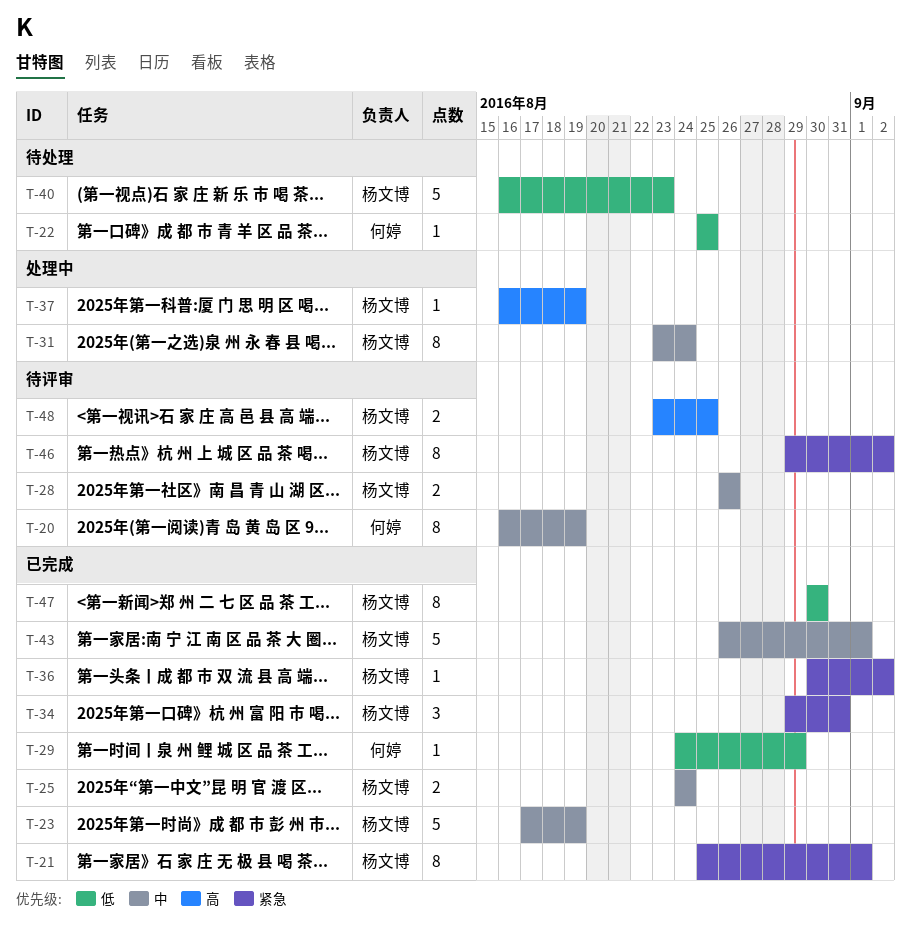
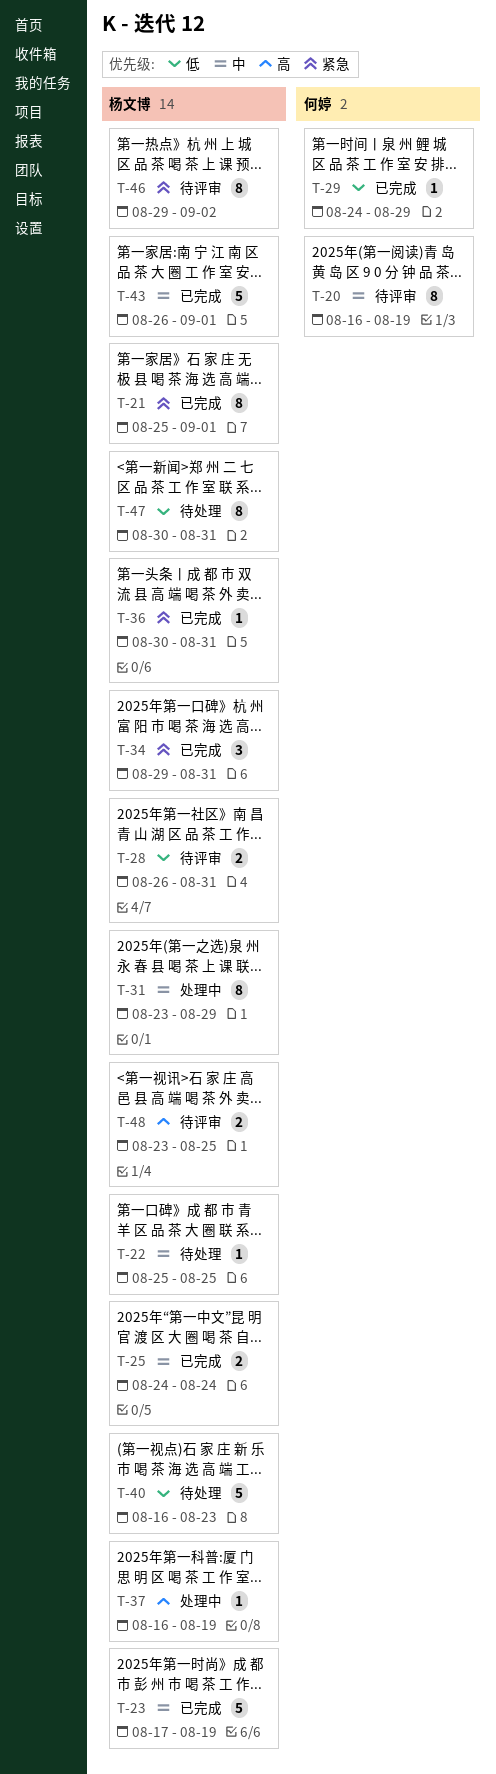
T-22, owner: 何婷 -> 杨文博
T-22, priority: 低 -> 中
T-28, priority: 中 -> 低
T-28, due: Aug 26 -> Aug 31
T-31, due: Aug 24 -> Aug 29
T-36, due: Sep 2 -> Aug 31
T-47, status: 已完成 -> 待处理
T-47, due: Aug 30 -> Aug 31

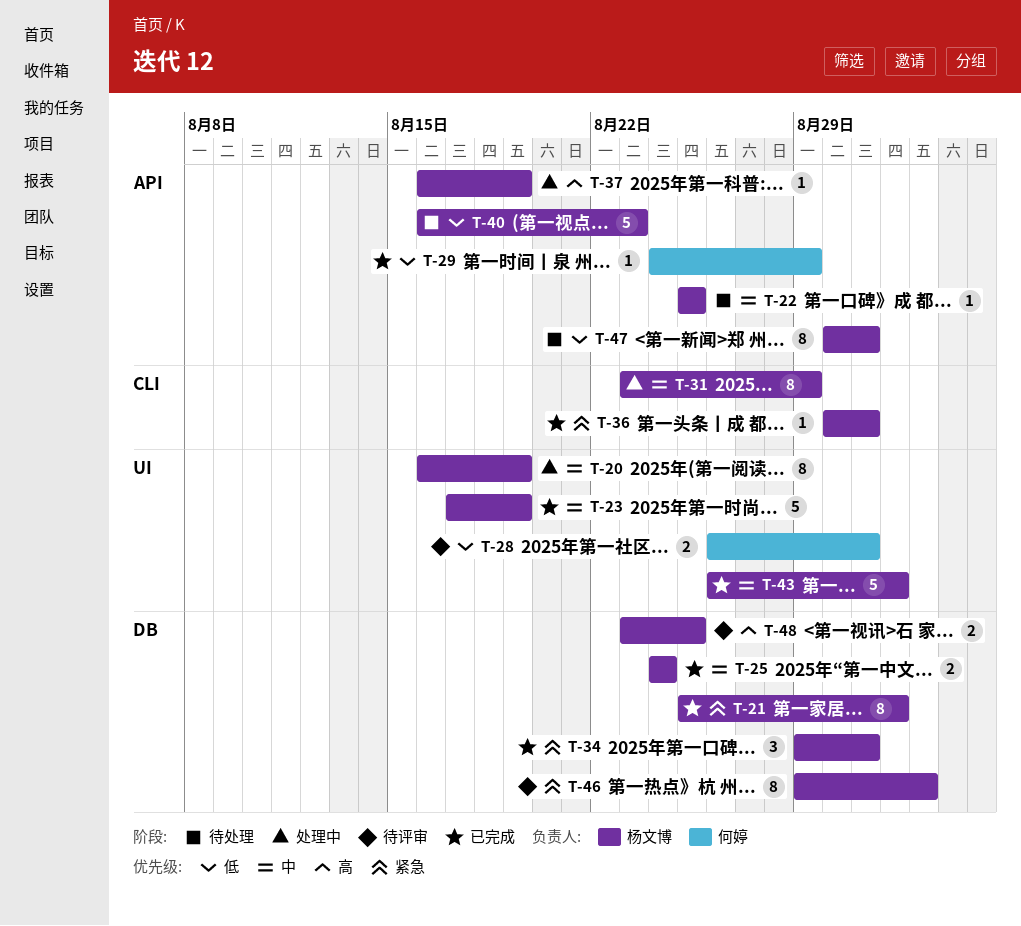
T-20, status: 待评审 -> 处理中
T-20, owner: 何婷 -> 杨文博
T-28, owner: 杨文博 -> 何婷

